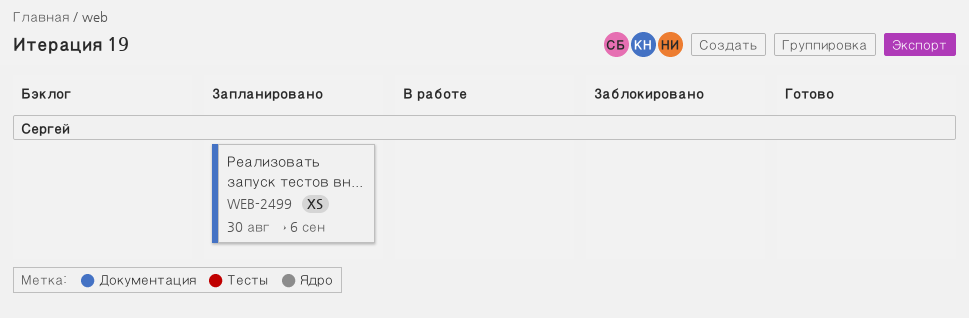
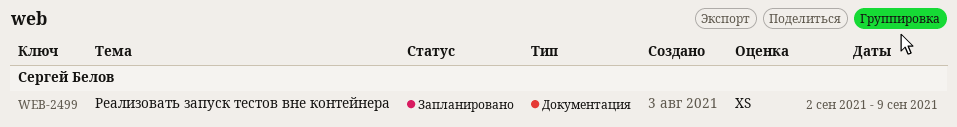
WEB-2499, start: Aug 30 -> Sep 2
WEB-2499, due: Sep 6 -> Sep 9

